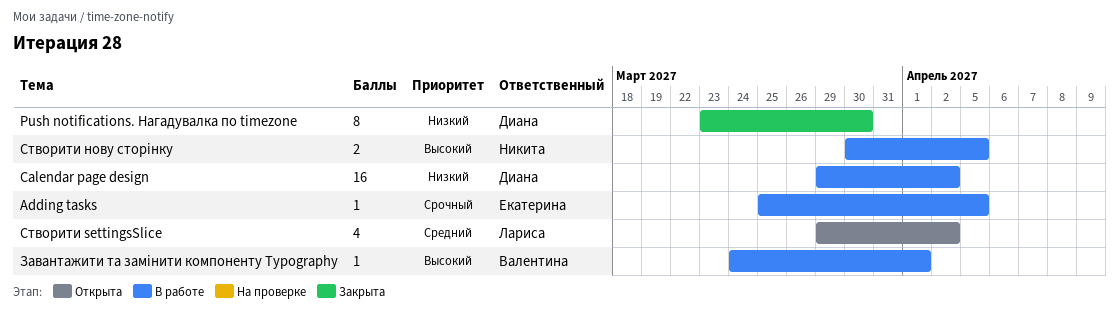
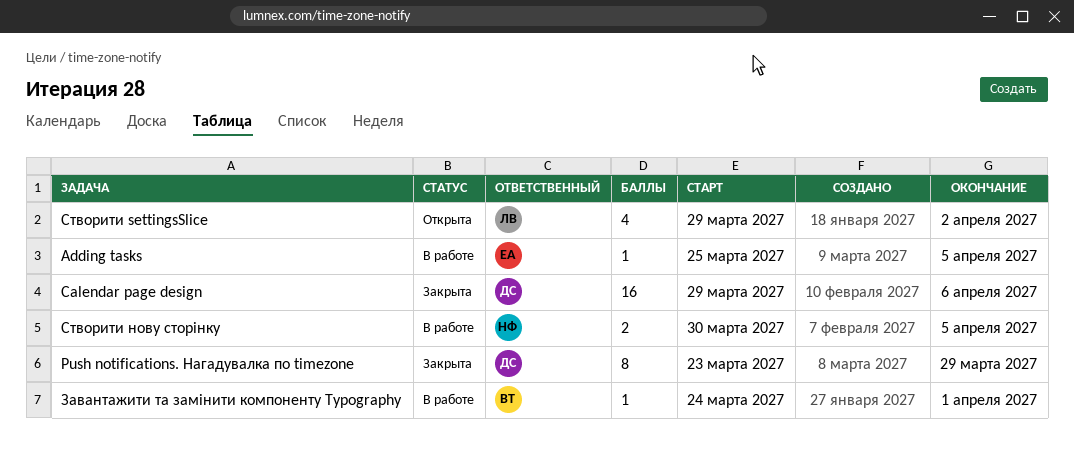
Calendar page design, status: В работе -> Закрыта
Calendar page design, due: Apr 2 -> Apr 6
Push notifications. Нагадувалка по timezone, due: Mar 30 -> Mar 29

